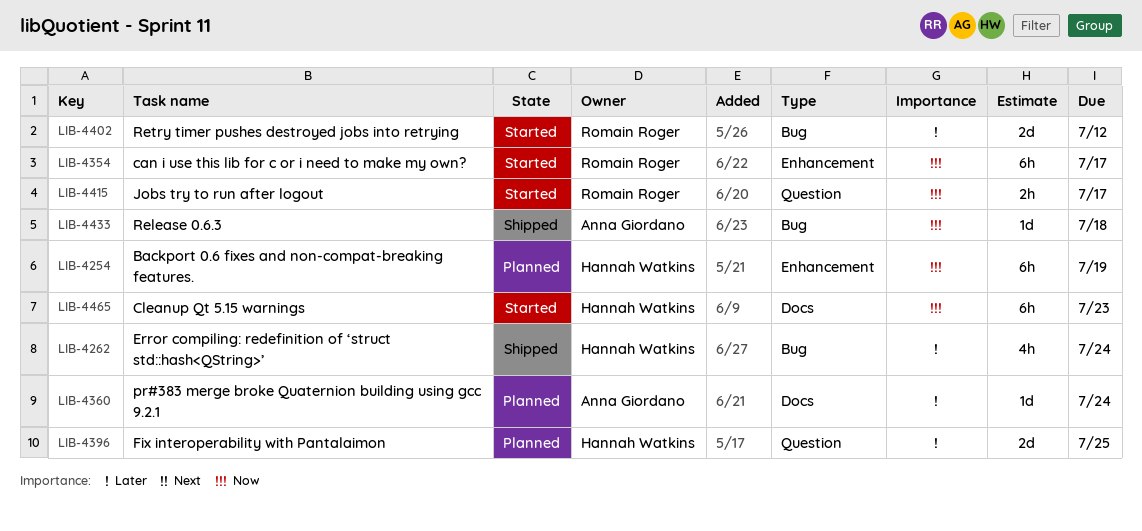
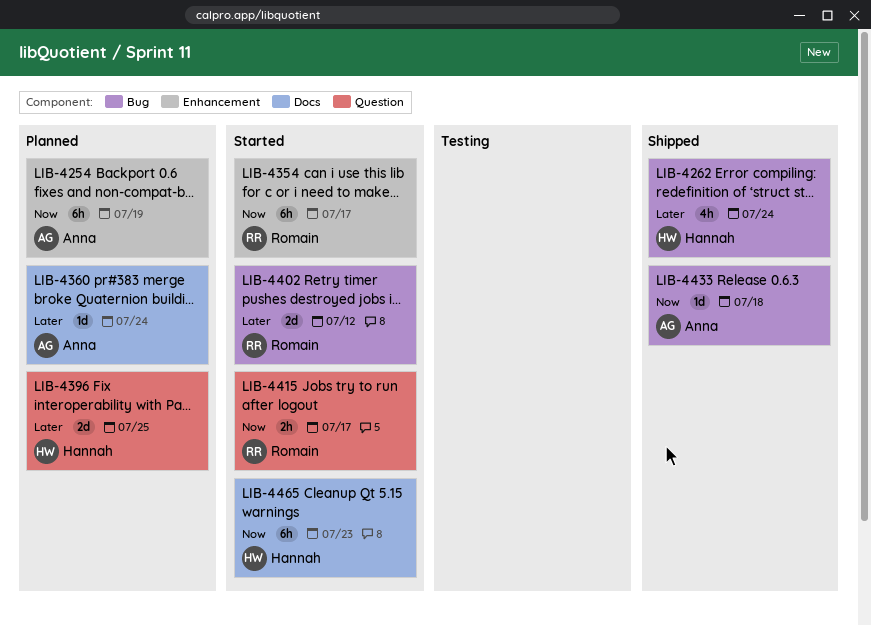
LIB-4254, owner: Hannah Watkins -> Anna Giordano

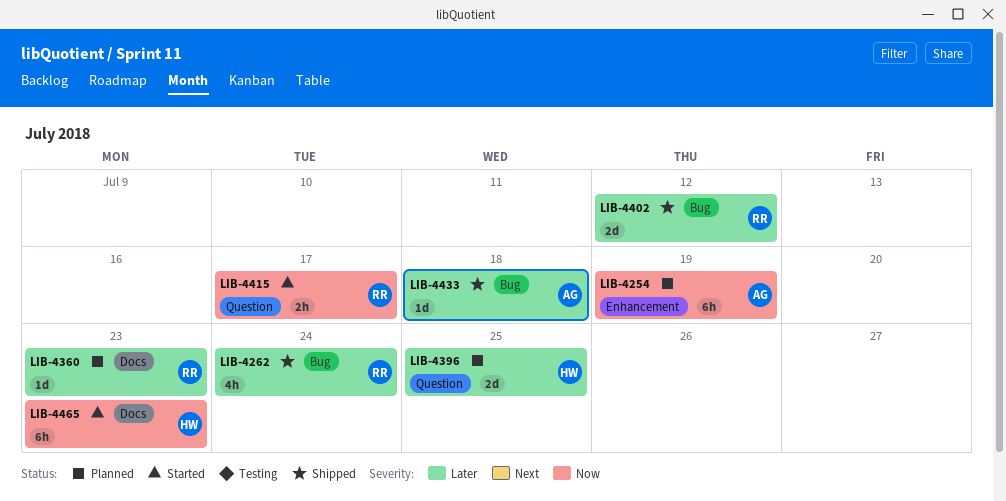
LIB-4262, owner: Hannah -> Romain
LIB-4354: present -> none
LIB-4360, owner: Anna -> Romain
LIB-4360, due: Jul 24 -> Jul 23
LIB-4402, status: Started -> Shipped
LIB-4433, priority: Now -> Later

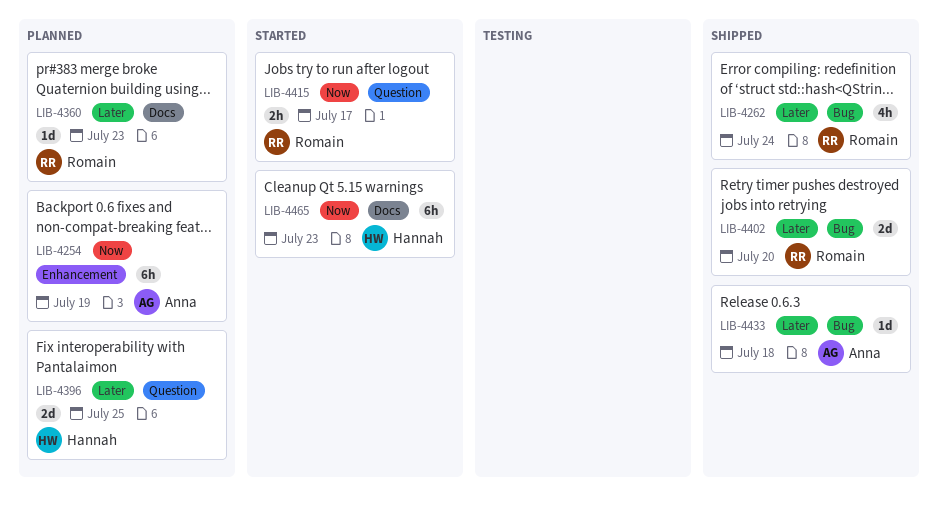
LIB-4402, due: Jul 12 -> Jul 20

